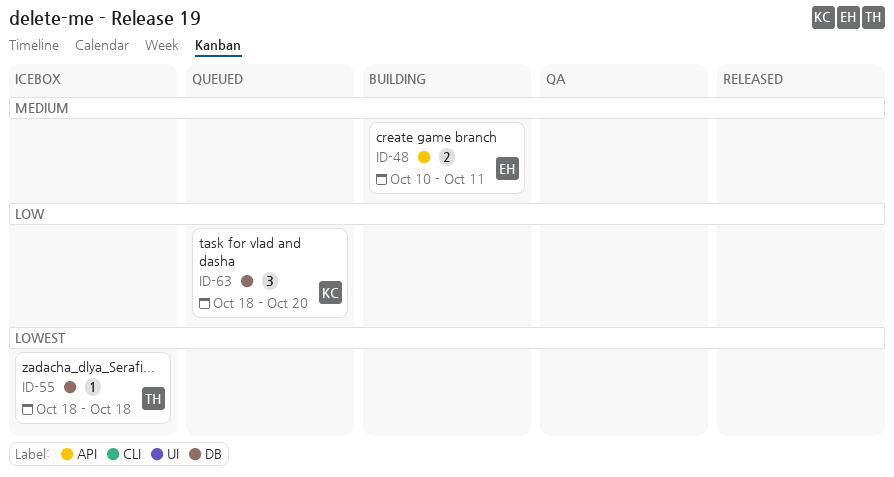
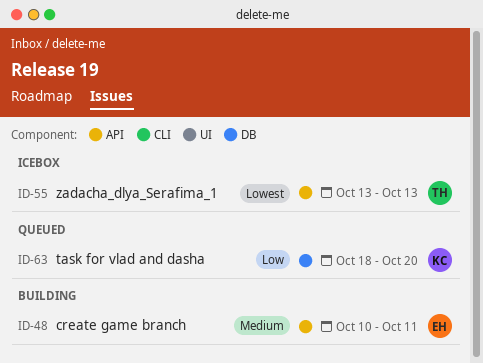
ID-55, label: DB -> API
ID-55, start: Oct 18 -> Oct 13
ID-55, due: Oct 18 -> Oct 13

